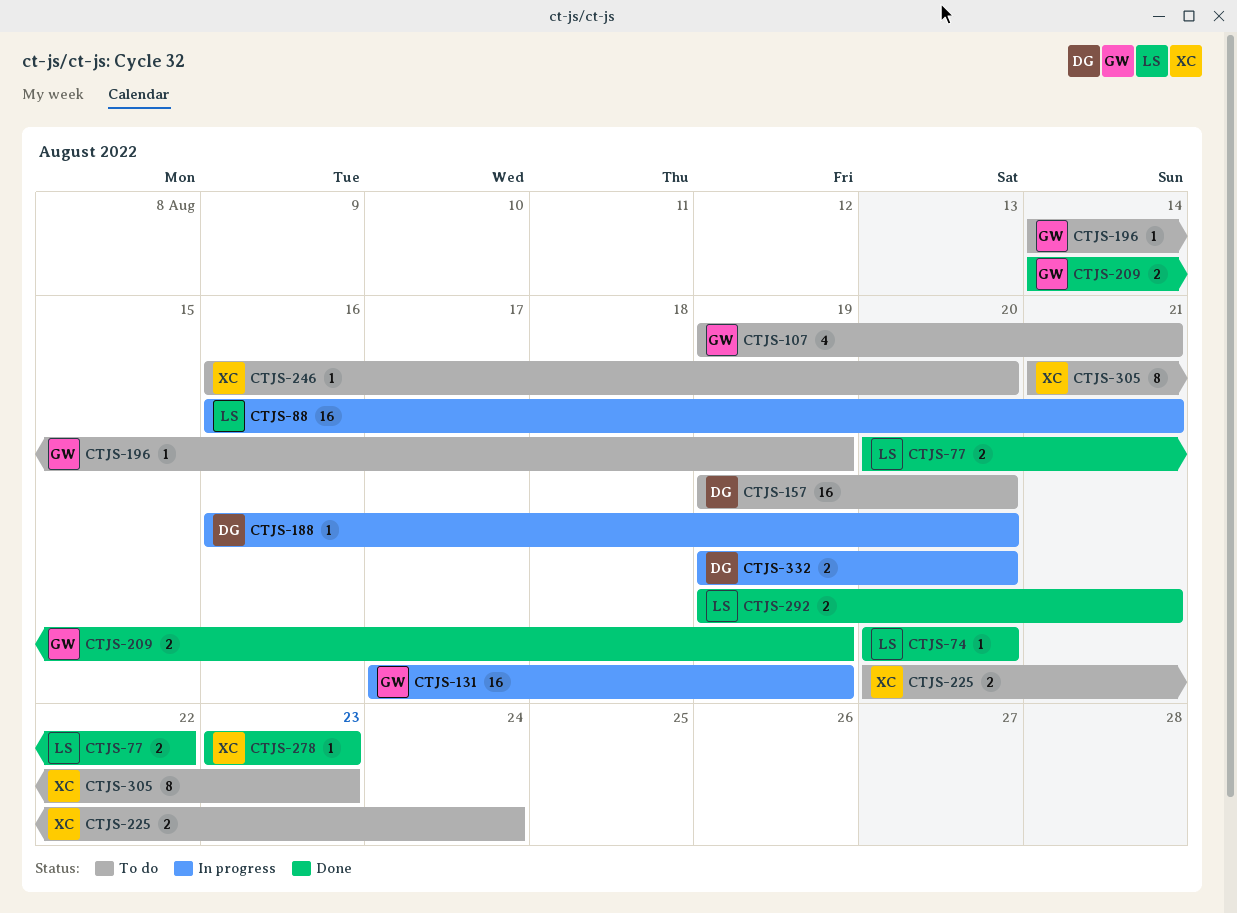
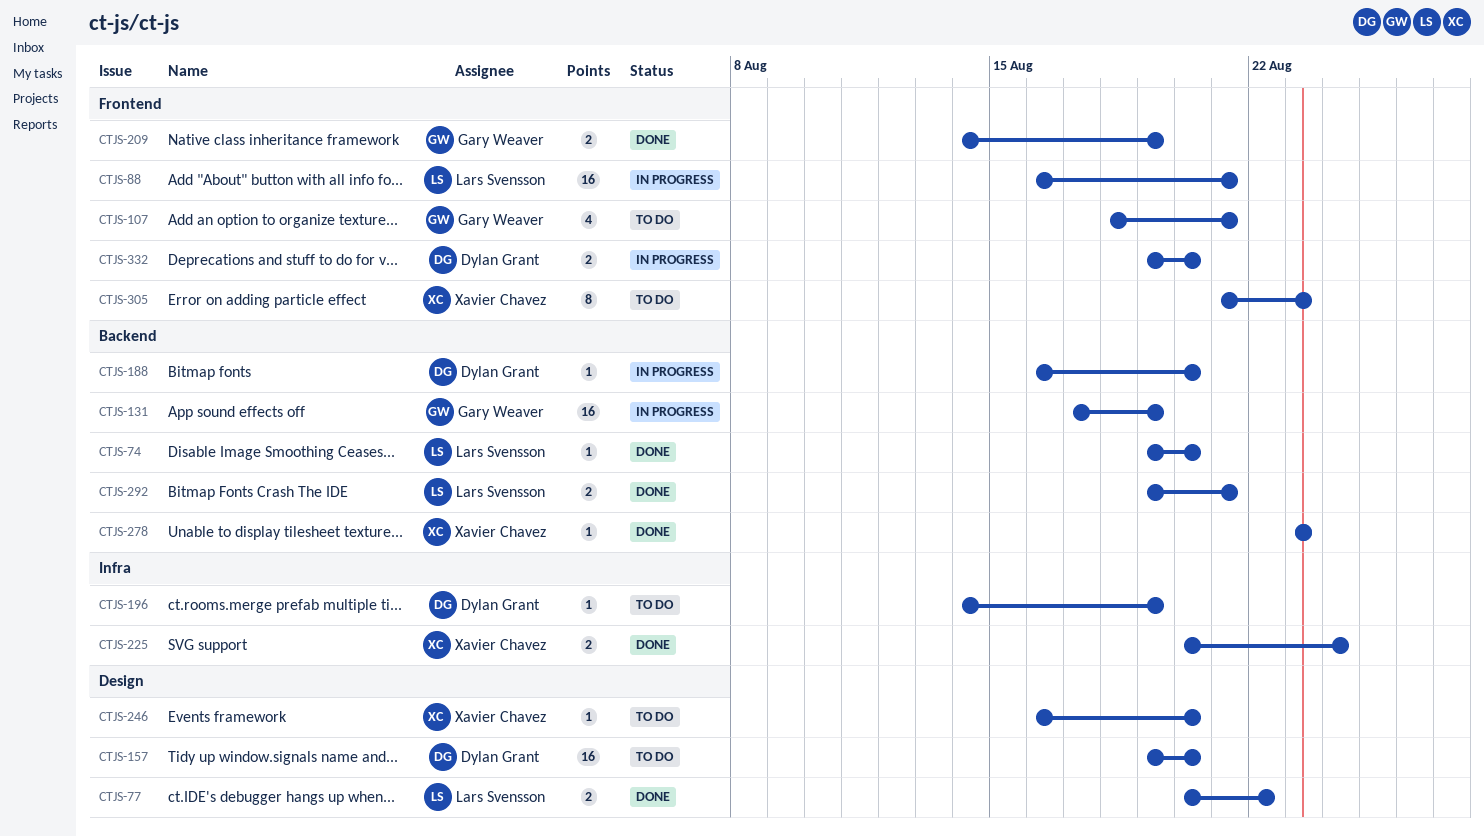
CTJS-74, start: Aug 20 -> Aug 19
CTJS-107, start: Aug 19 -> Aug 18
CTJS-196, owner: Gary Weaver -> Dylan Grant
CTJS-225, status: To do -> Done

